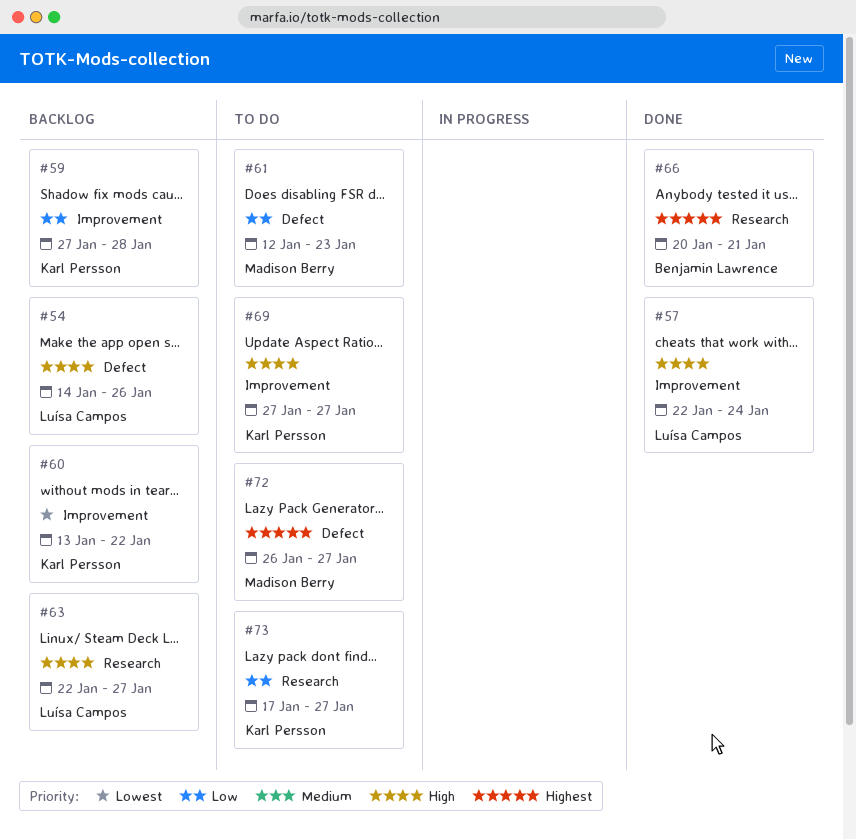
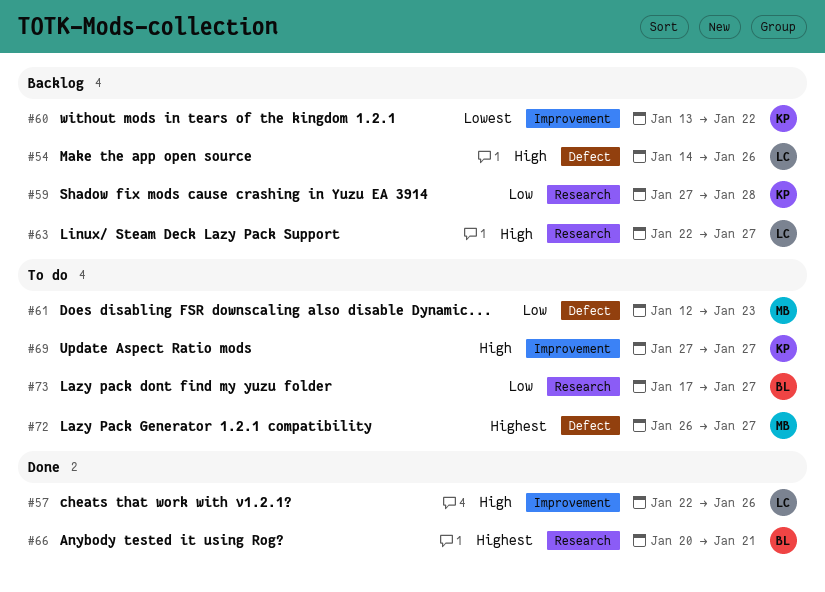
#57, due: Jan 24 -> Jan 26
#59, label: Improvement -> Research
#73, owner: Karl Persson -> Benjamin Lawrence

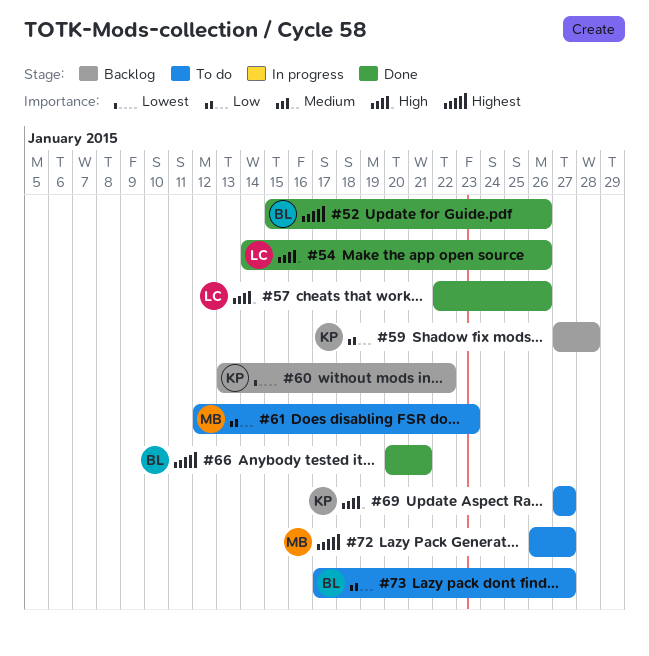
#52: none -> present
#54, status: Backlog -> Done
#63: present -> none

